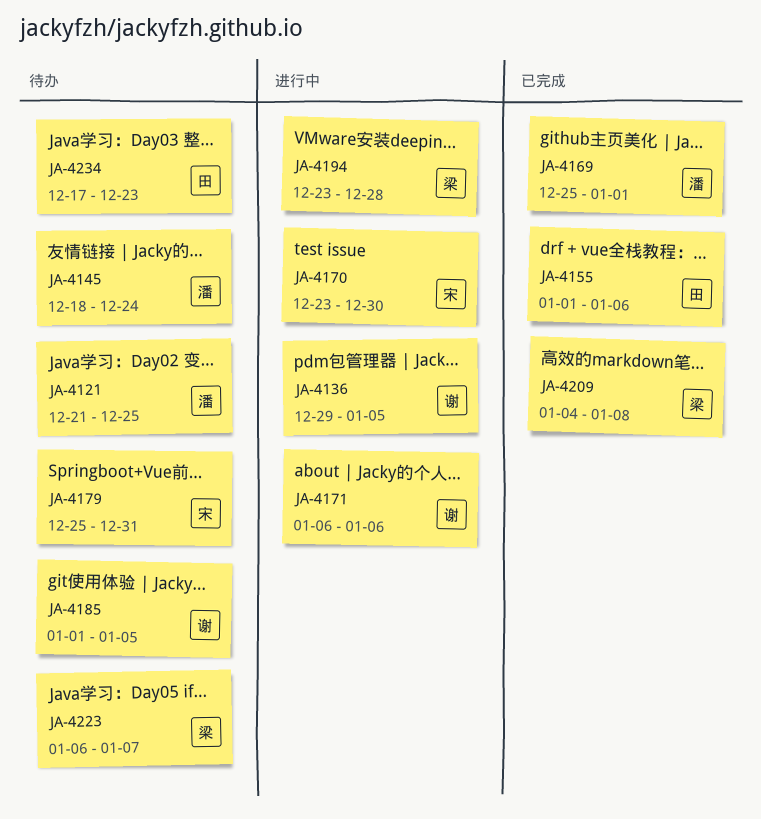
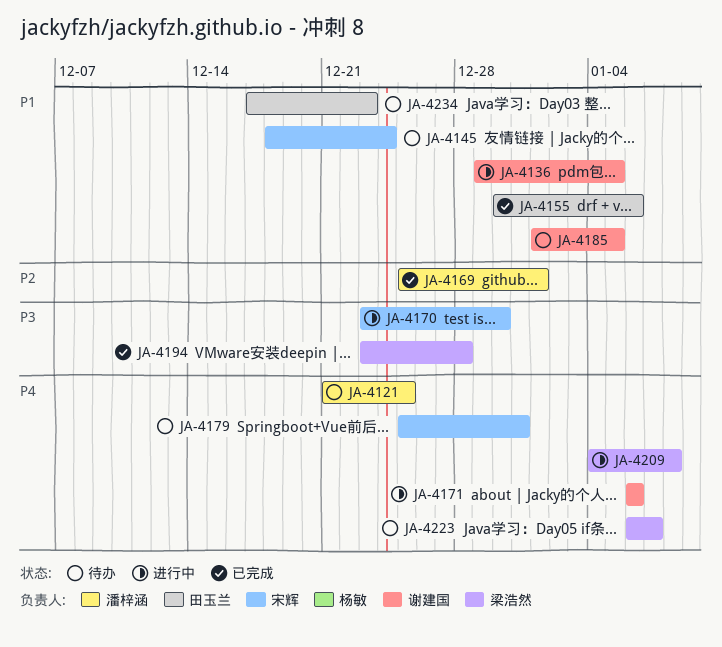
JA-4145, owner: 潘梓涵 -> 宋辉
JA-4155, start: Jan 1 -> Dec 30
JA-4194, status: 进行中 -> 已完成
JA-4209, status: 已完成 -> 进行中

